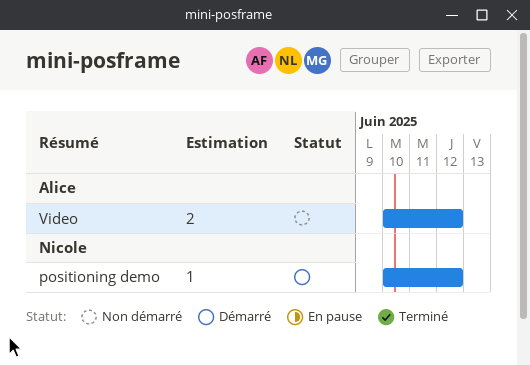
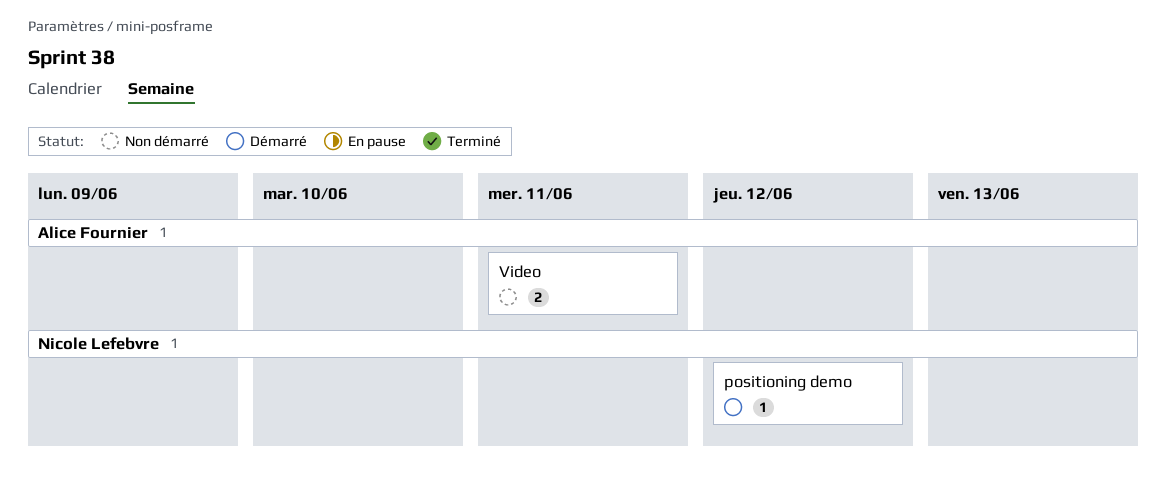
Video, due: Jun 12 -> Jun 11

